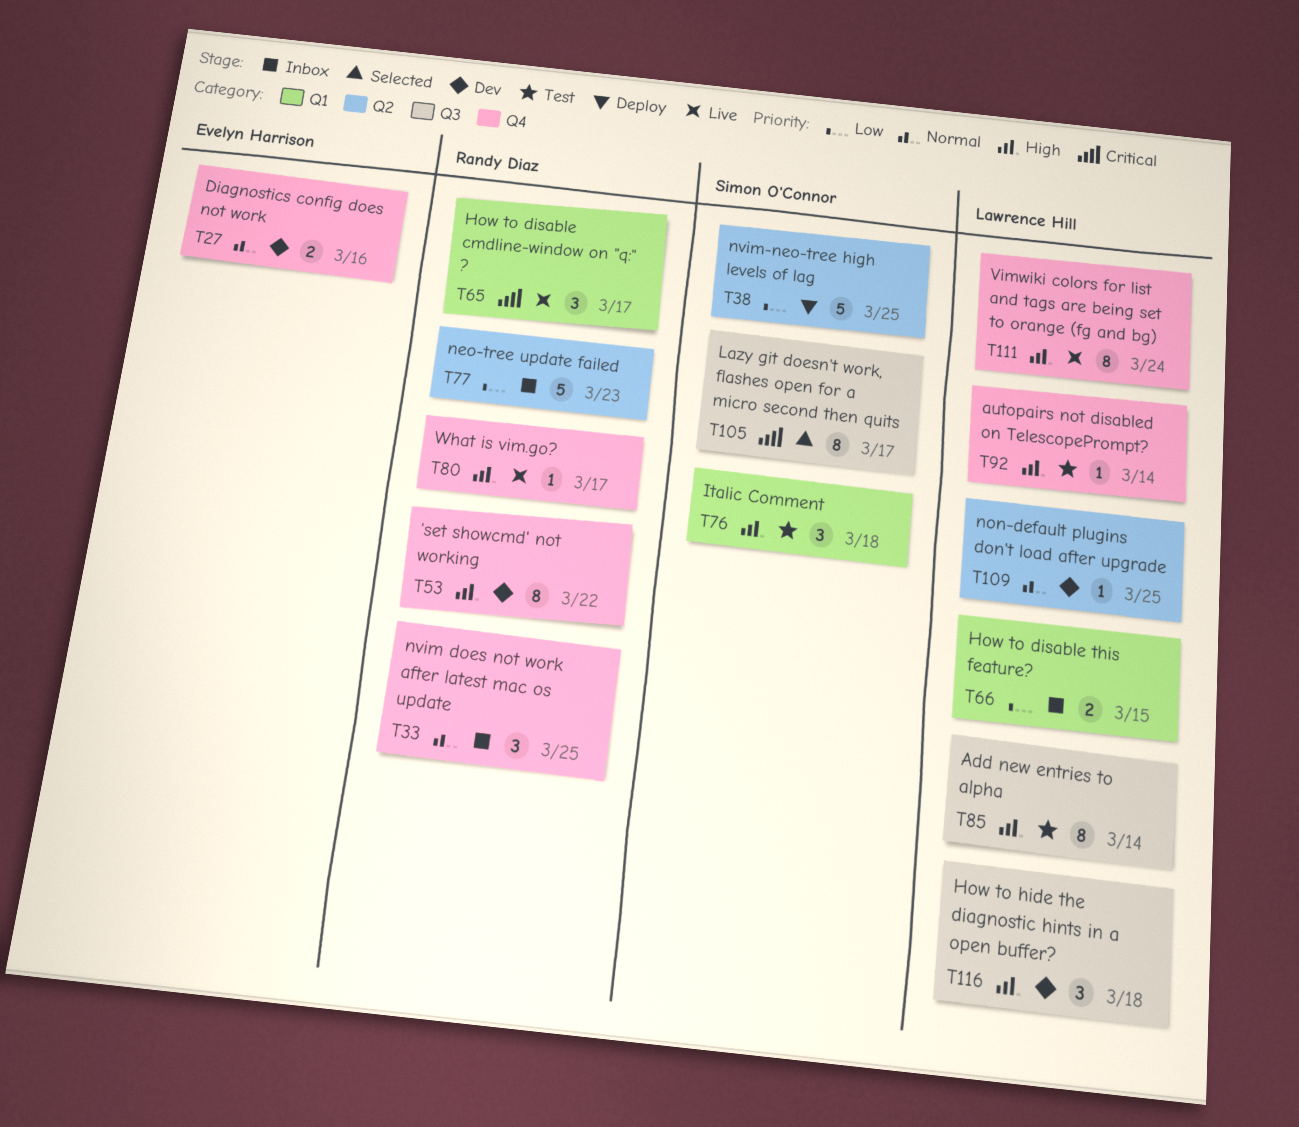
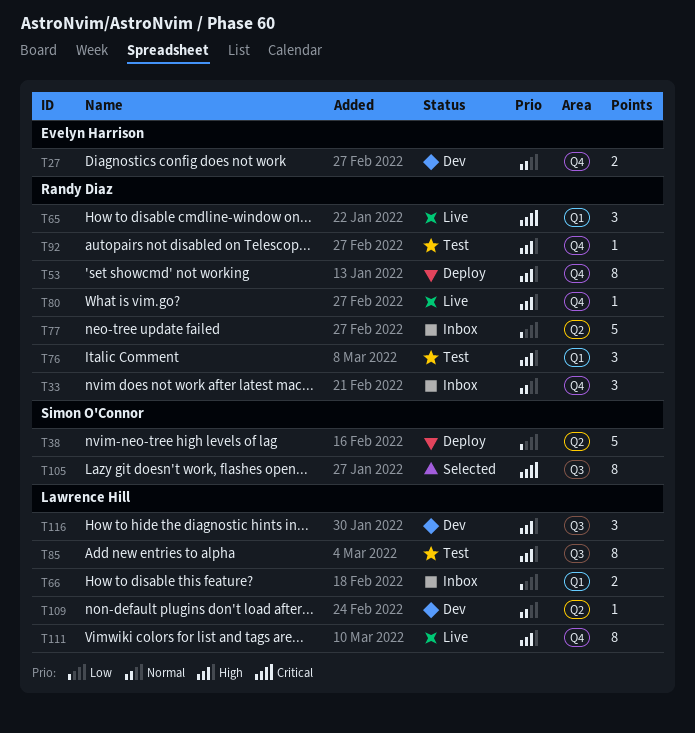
T53, status: Dev -> Deploy
T76, owner: Simon O'Connor -> Randy Diaz
T92, owner: Lawrence Hill -> Randy Diaz

